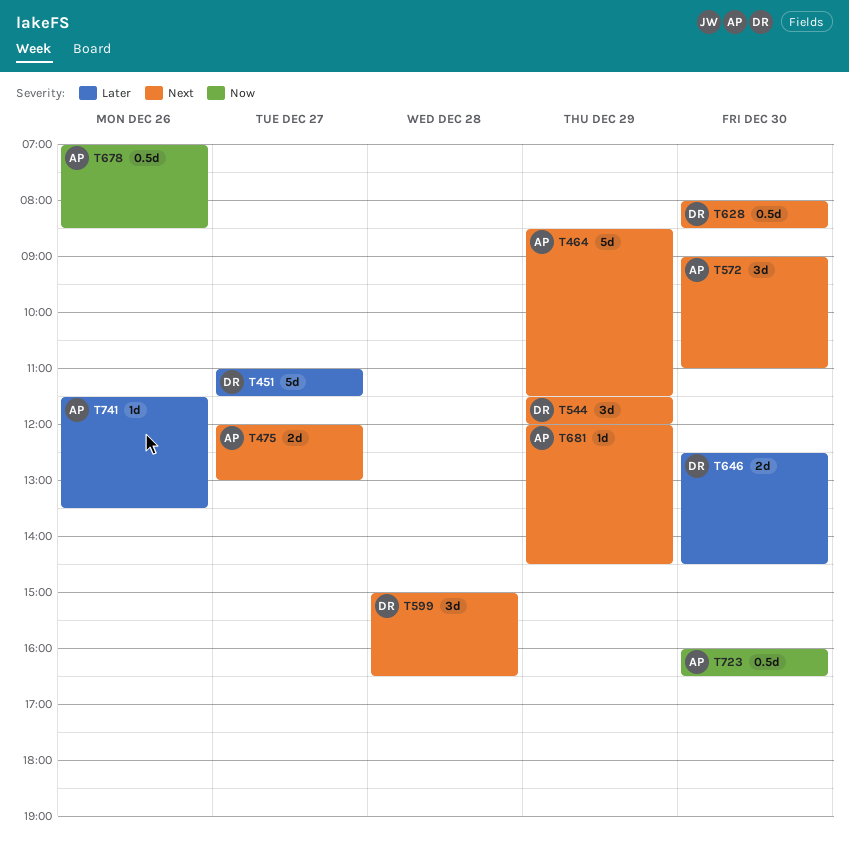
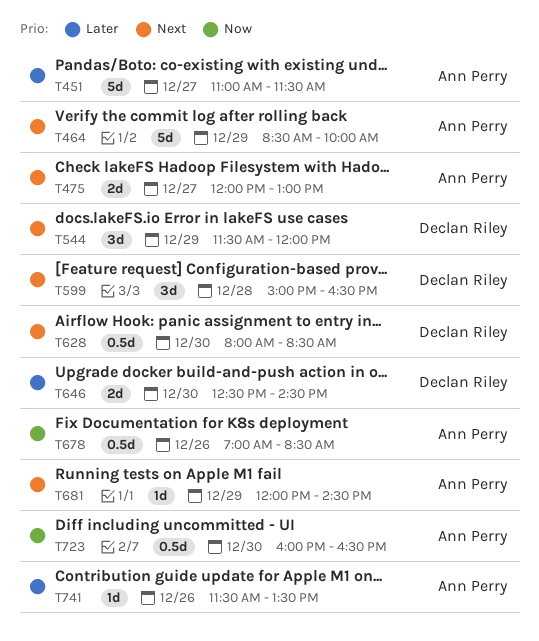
T451, owner: Declan Riley -> Ann Perry
T464, ends: 11:30 -> 10:00
T572: present -> none

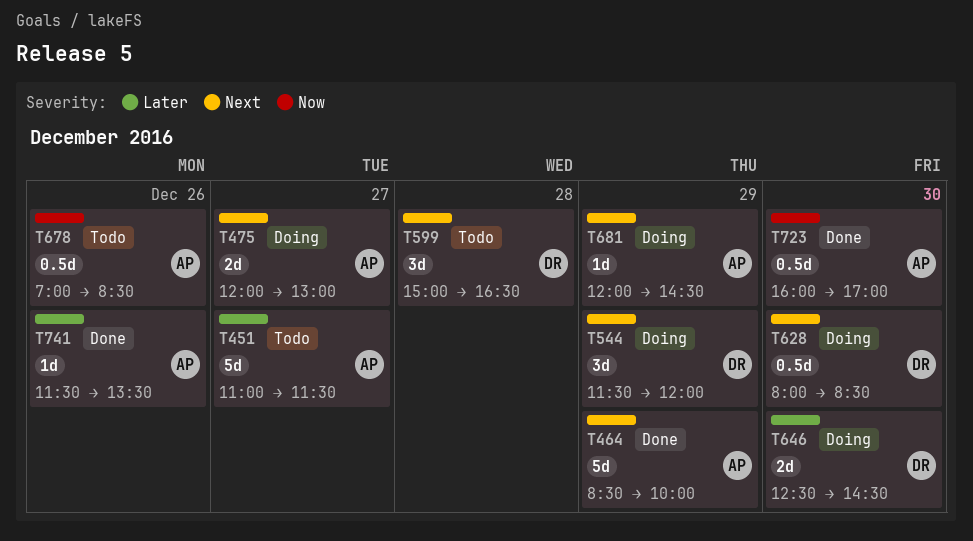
T723, ends: 16:30 -> 17:00

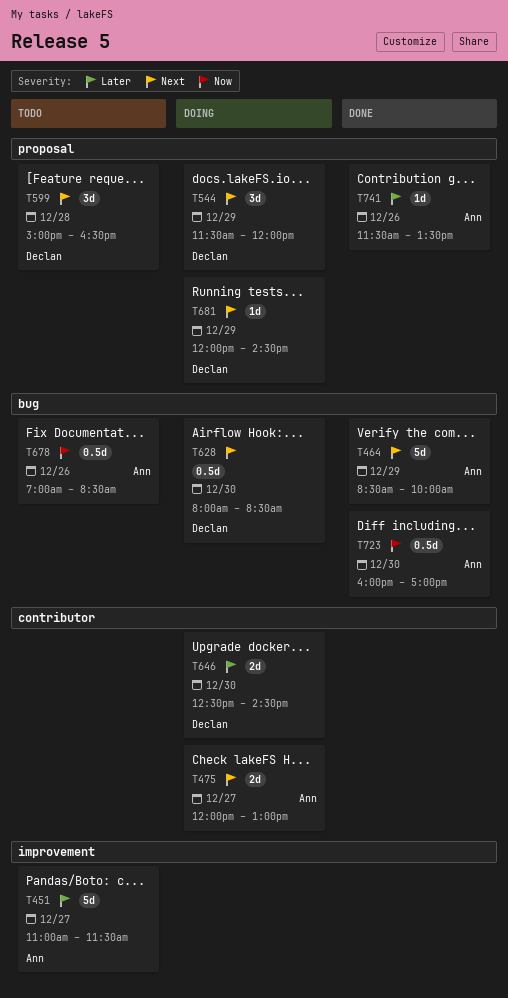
T681, owner: Ann -> Declan

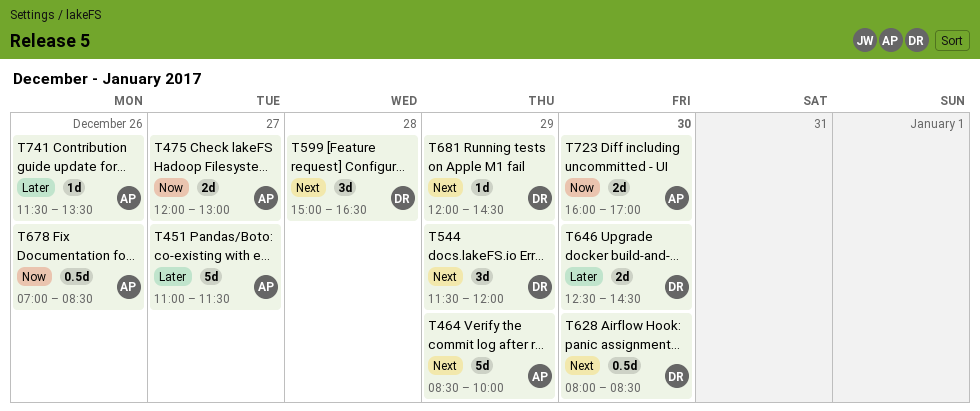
T475, priority: Next -> Now
T723, estimate: 0.5d -> 2d

